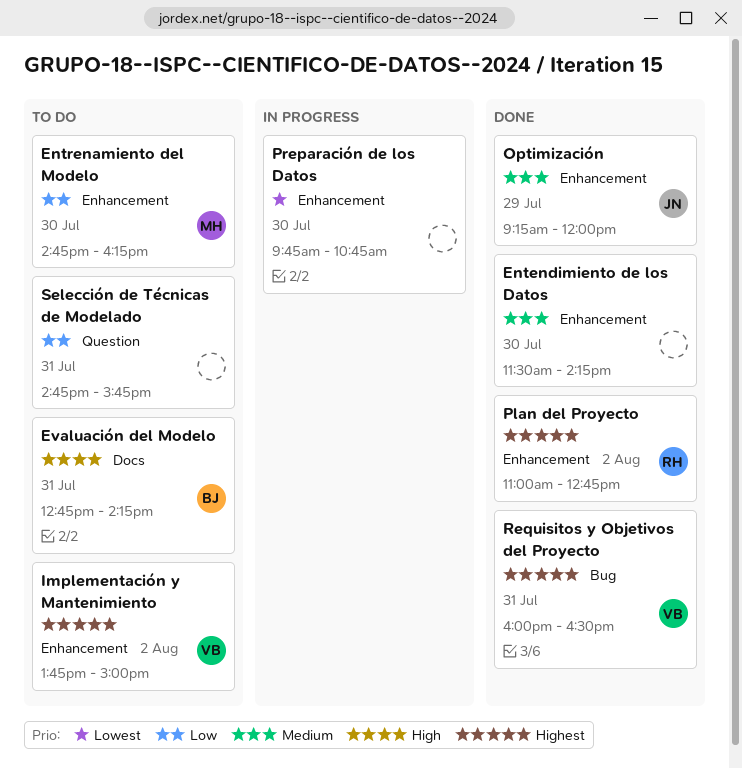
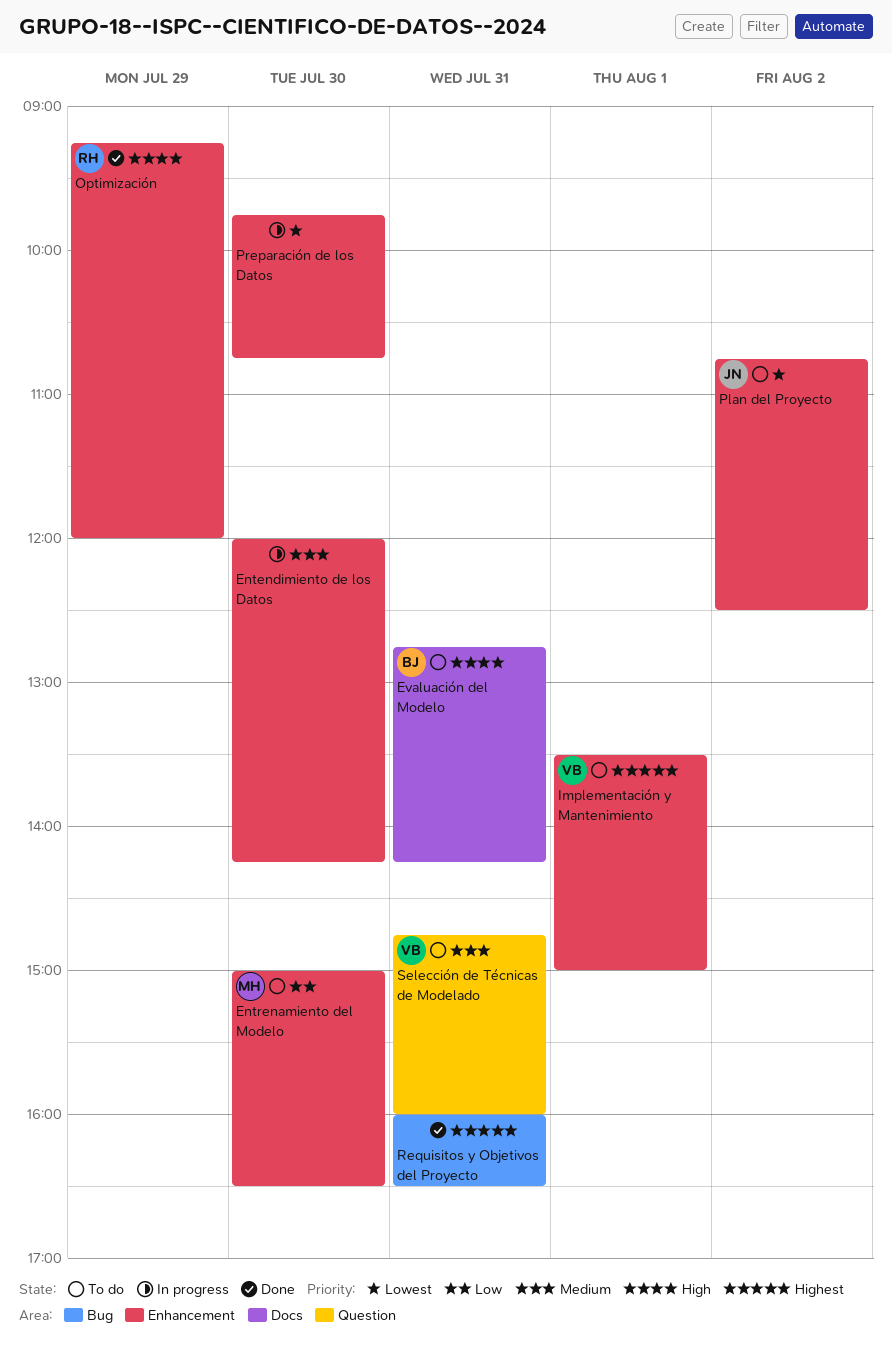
Entendimiento de los Datos, status: Done -> In progress
Entendimiento de los Datos, begins: 11:30 -> 12:00
Entrenamiento del Modelo, begins: 14:45 -> 15:00
Entrenamiento del Modelo, ends: 16:15 -> 16:30
Implementación y Mantenimiento, day: Aug 2 -> Aug 1
Implementación y Mantenimiento, begins: 13:45 -> 13:30
Optimización, owner: JN -> RH
Optimización, priority: Medium -> High
Plan del Proyecto, status: Done -> To do
Plan del Proyecto, owner: RH -> JN
Plan del Proyecto, priority: Highest -> Lowest
Plan del Proyecto, begins: 11:00 -> 10:45
Plan del Proyecto, ends: 12:45 -> 12:30
Requisitos y Objetivos del Proyecto, owner: VB -> none
Selección de Técnicas de Modelado, owner: none -> VB
Selección de Técnicas de Modelado, priority: Low -> Medium
Selección de Técnicas de Modelado, ends: 15:45 -> 16:00

